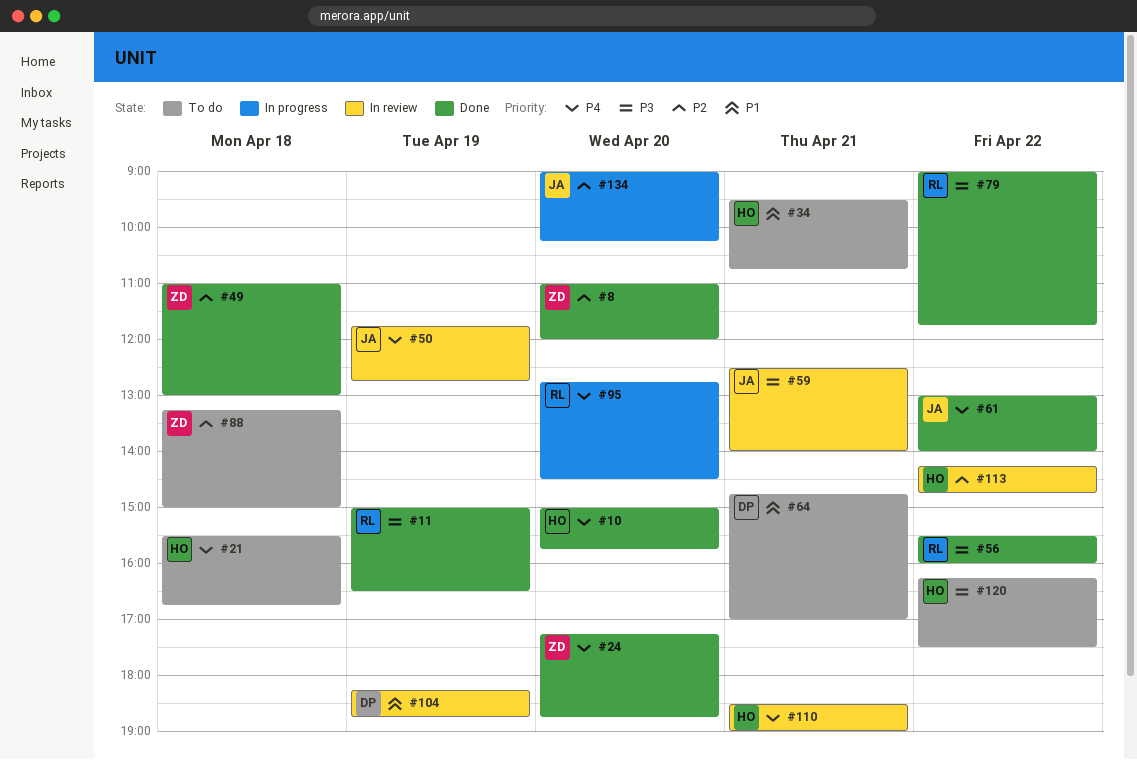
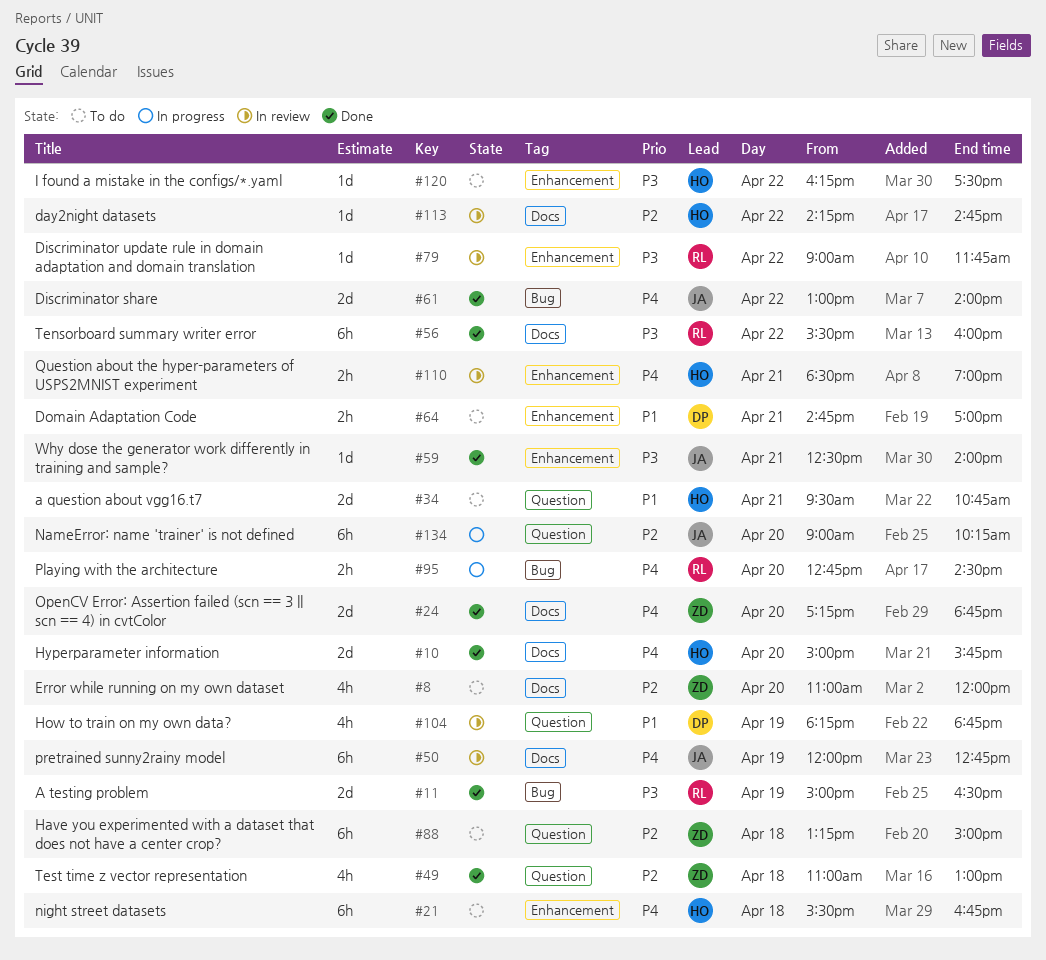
#8, status: Done -> To do
#50, begins: 11:45 -> 12:00
#59, status: In review -> Done
#79, status: Done -> In review

